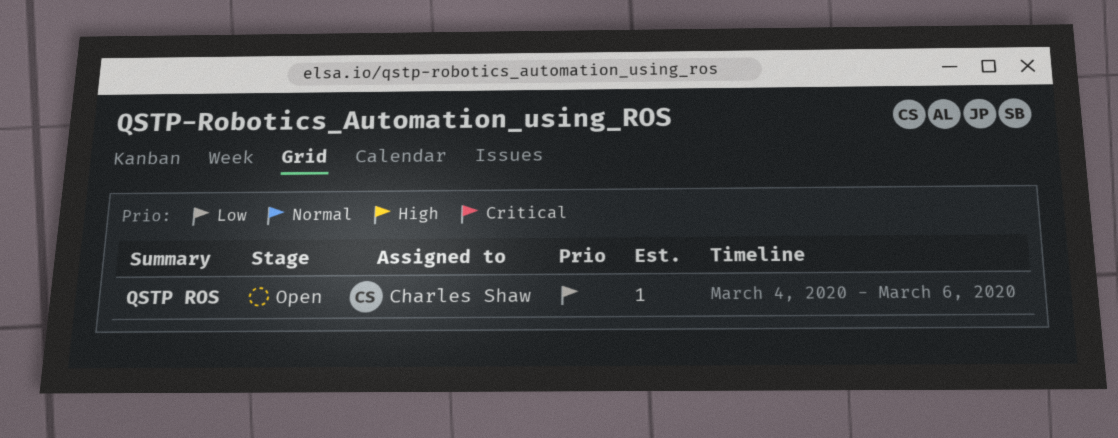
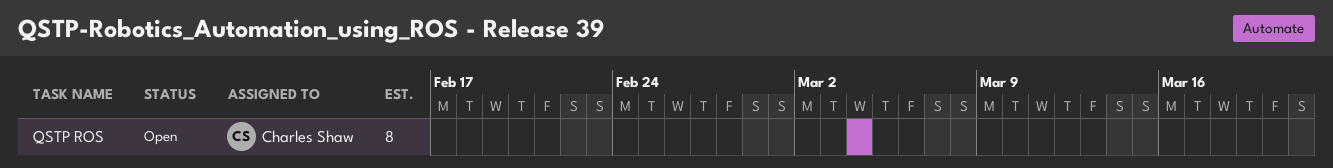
QSTP ROS, estimate: 1 -> 8
QSTP ROS, due: Mar 6 -> Mar 4

